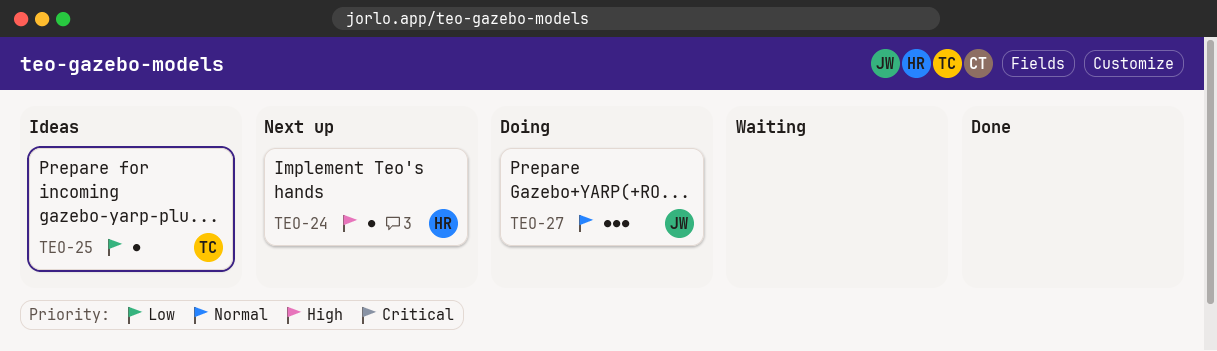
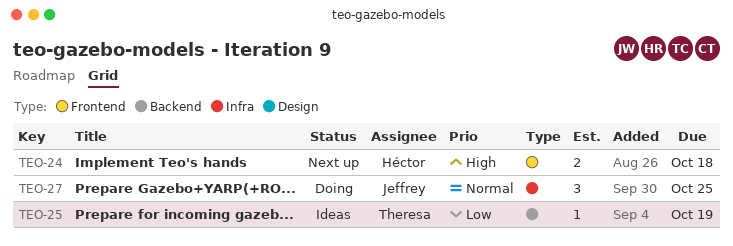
TEO-24, estimate: 1 -> 2

